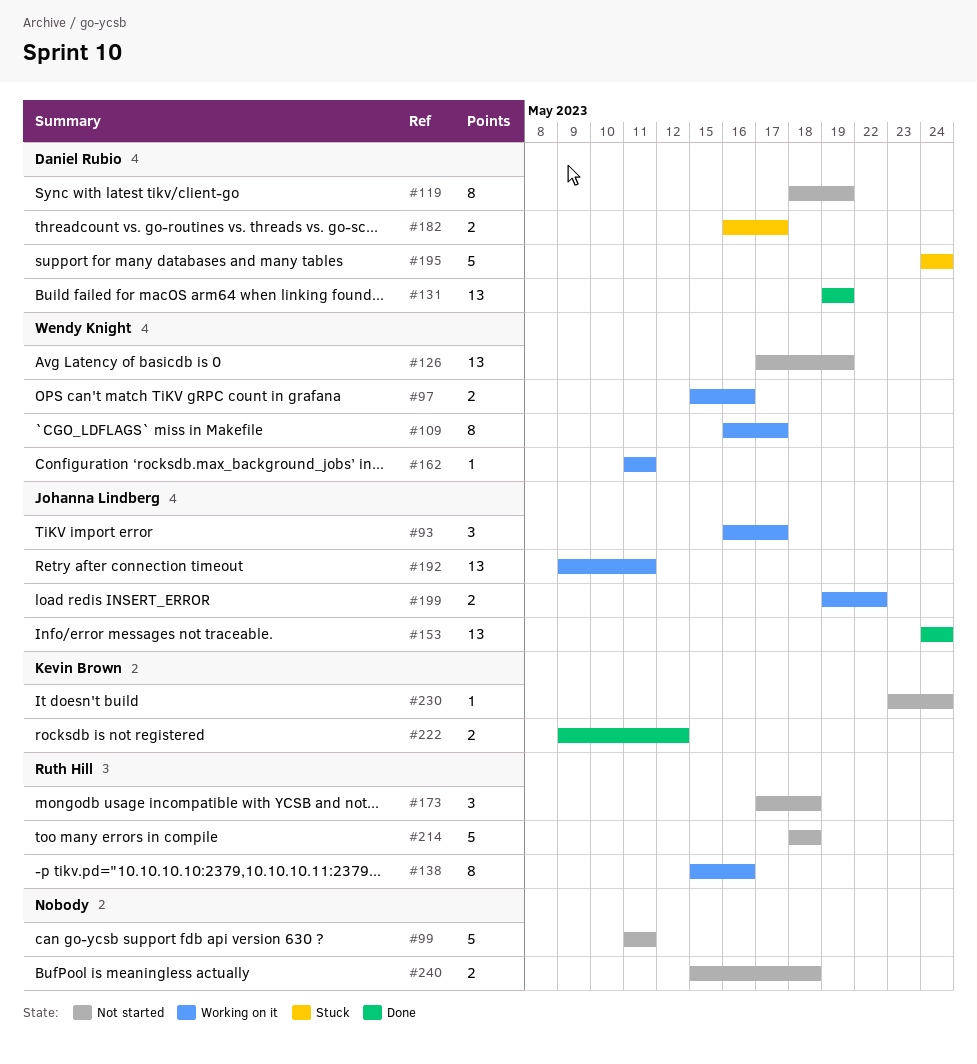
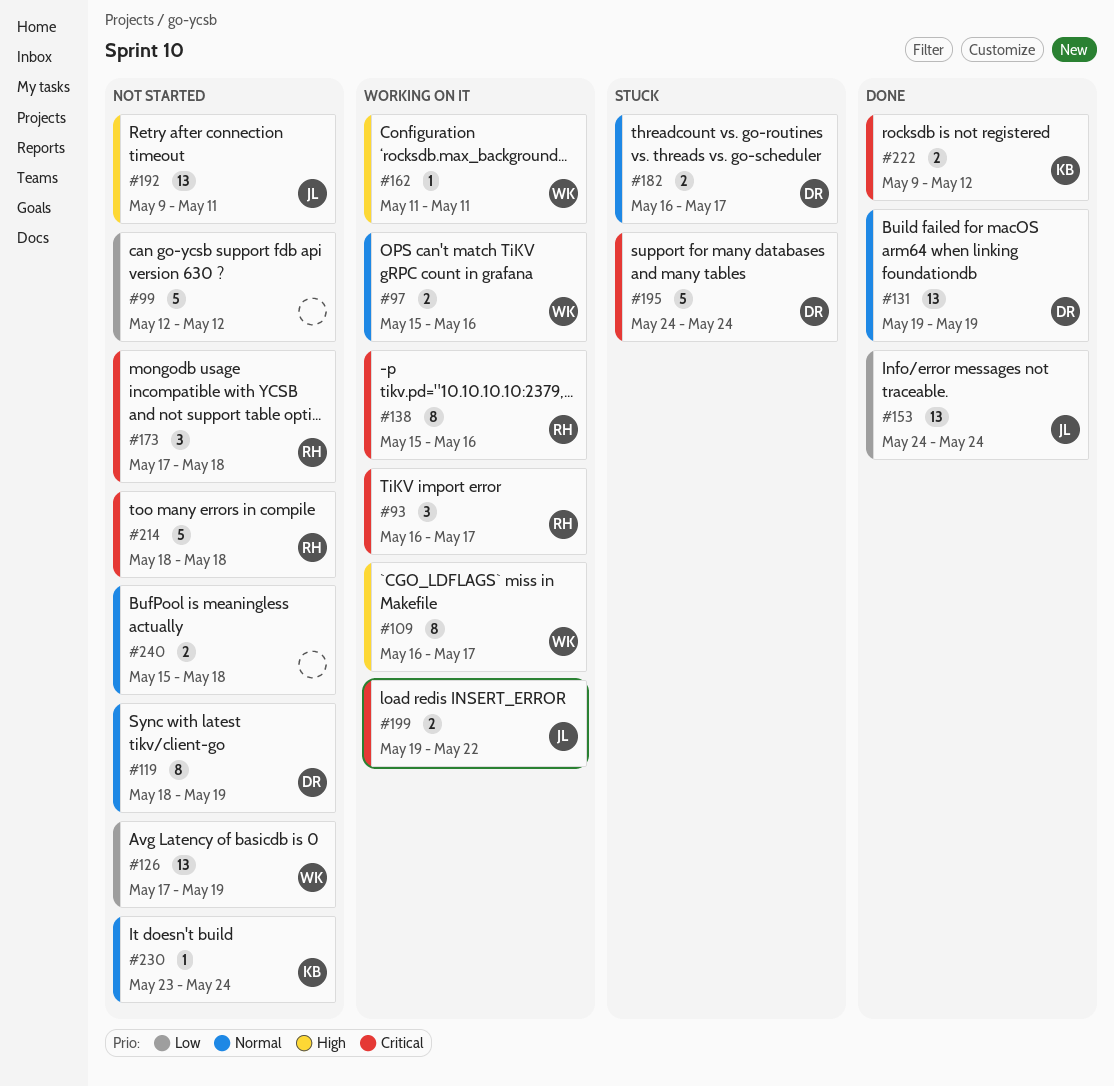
#93, owner: Johanna Lindberg -> Ruth Hill
#99, start: May 11 -> May 12
#99, due: May 11 -> May 12
#192, status: Working on it -> Not started

